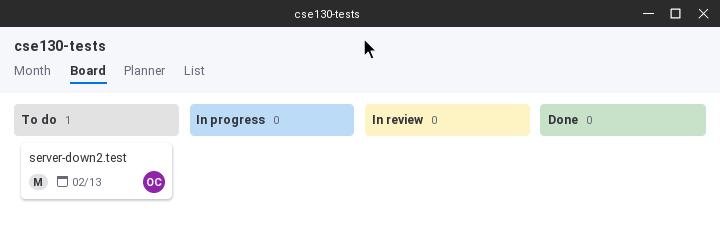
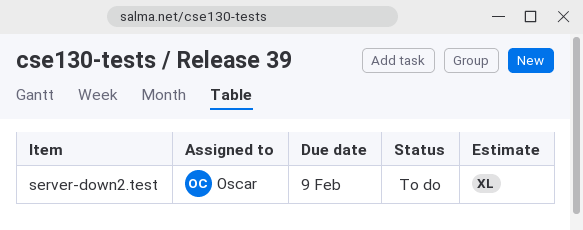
server-down2.test, estimate: M -> XL
server-down2.test, due: Feb 13 -> Feb 9

